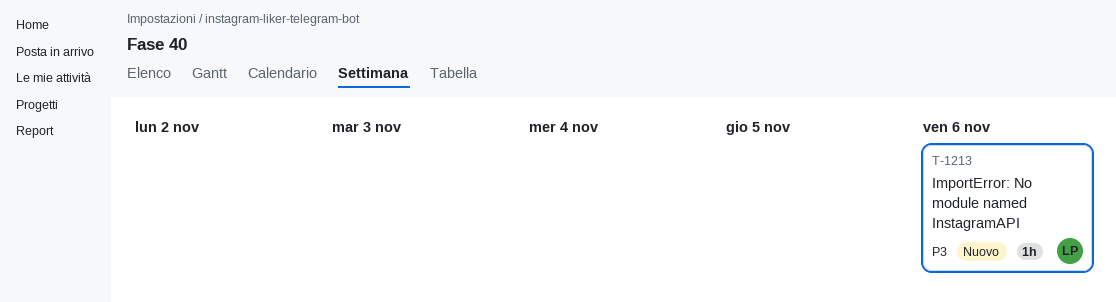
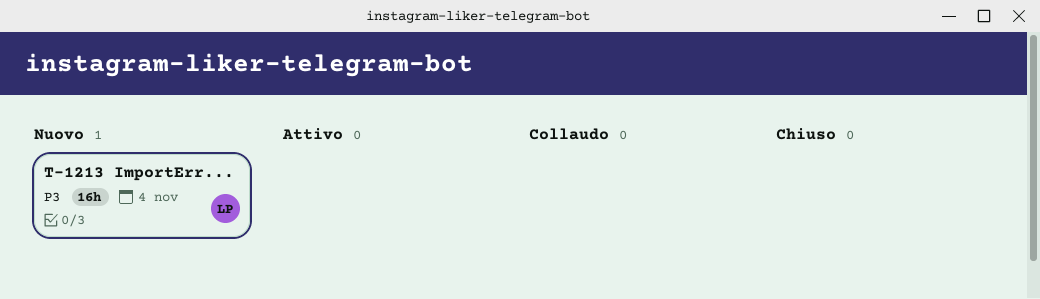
T-1213, estimate: 1h -> 16h
T-1213, due: Nov 6 -> Nov 4

